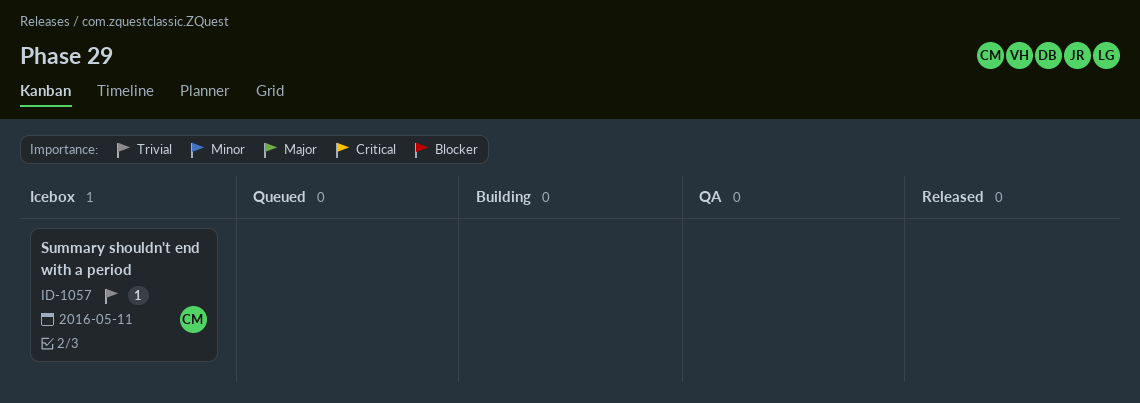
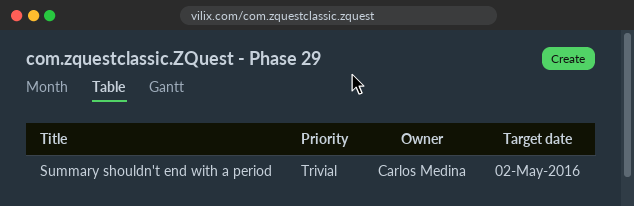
Summary shouldn't end with a period, due: May 11 -> May 2

